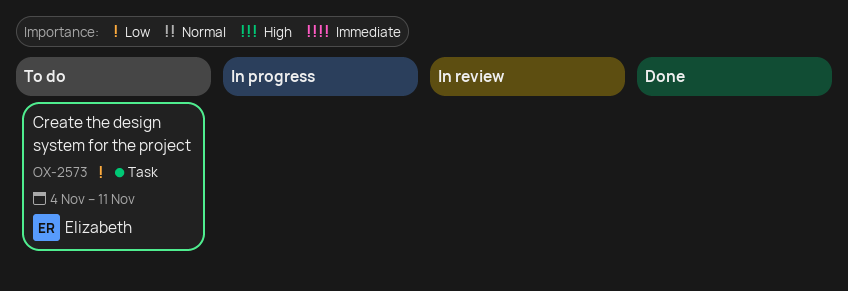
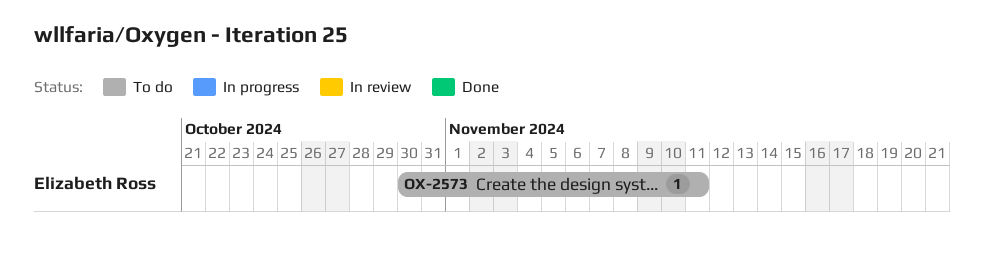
OX-2573, start: Nov 4 -> Oct 30

